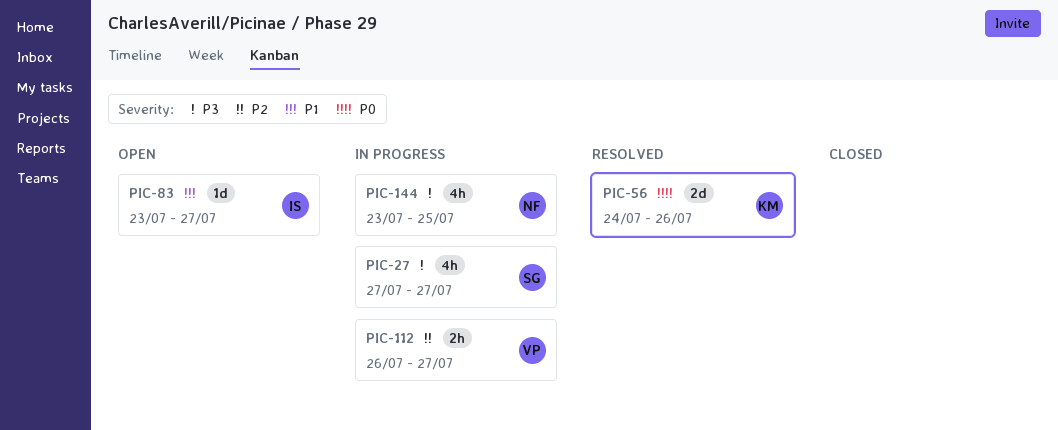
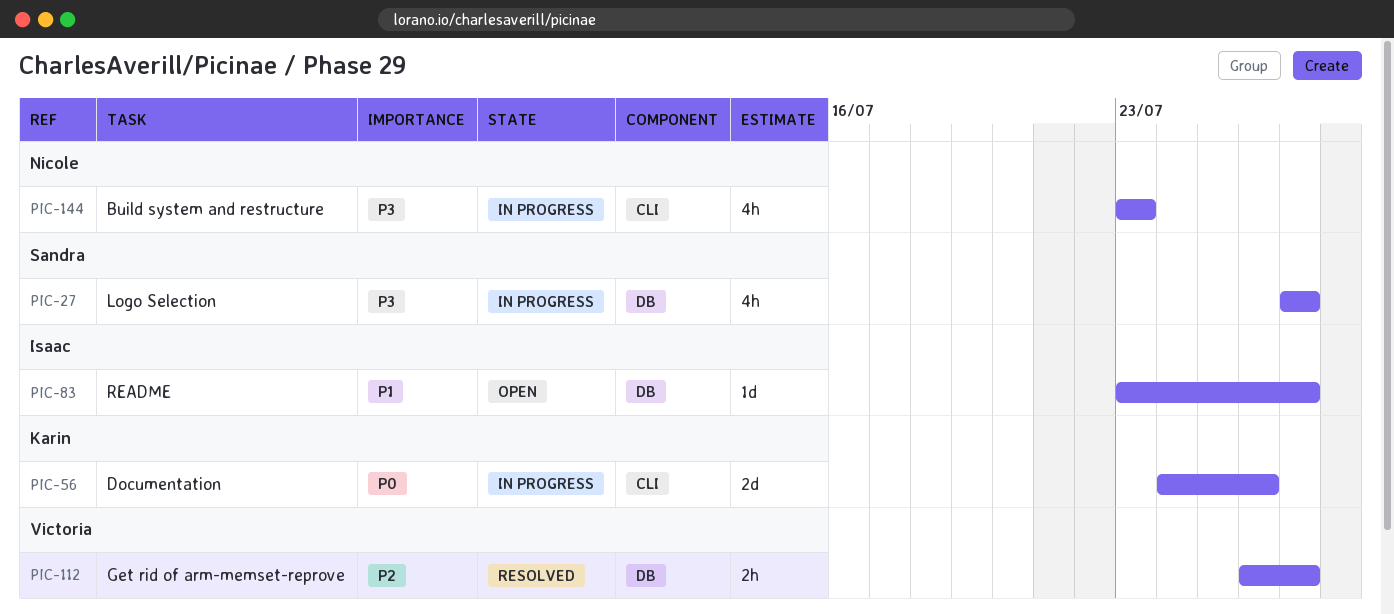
PIC-56, status: Resolved -> In progress
PIC-112, status: In progress -> Resolved
PIC-144, due: Jul 25 -> Jul 23

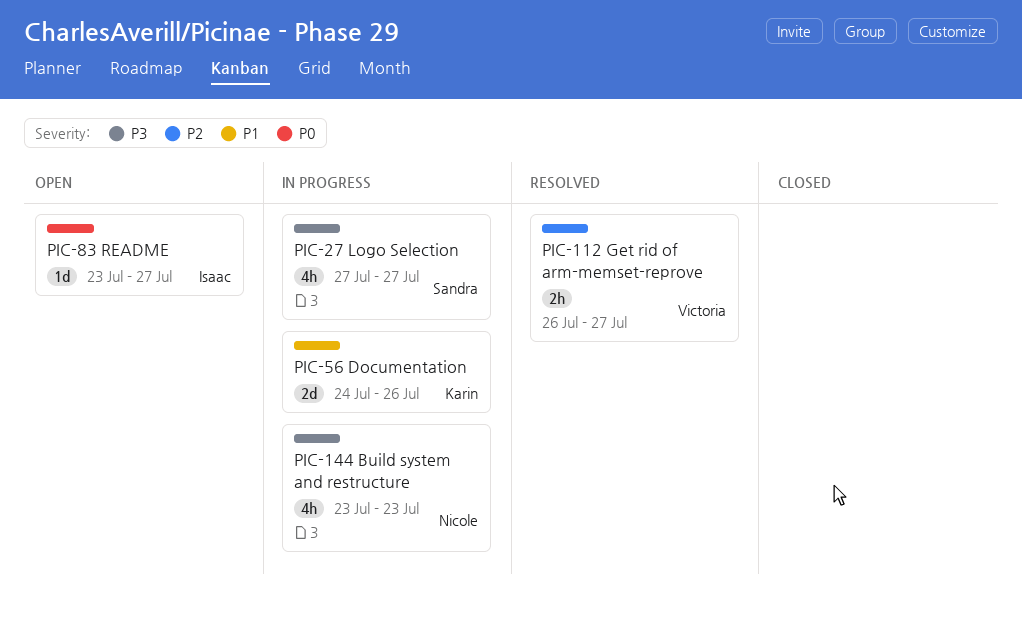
PIC-56, priority: P0 -> P1
PIC-83, priority: P1 -> P0

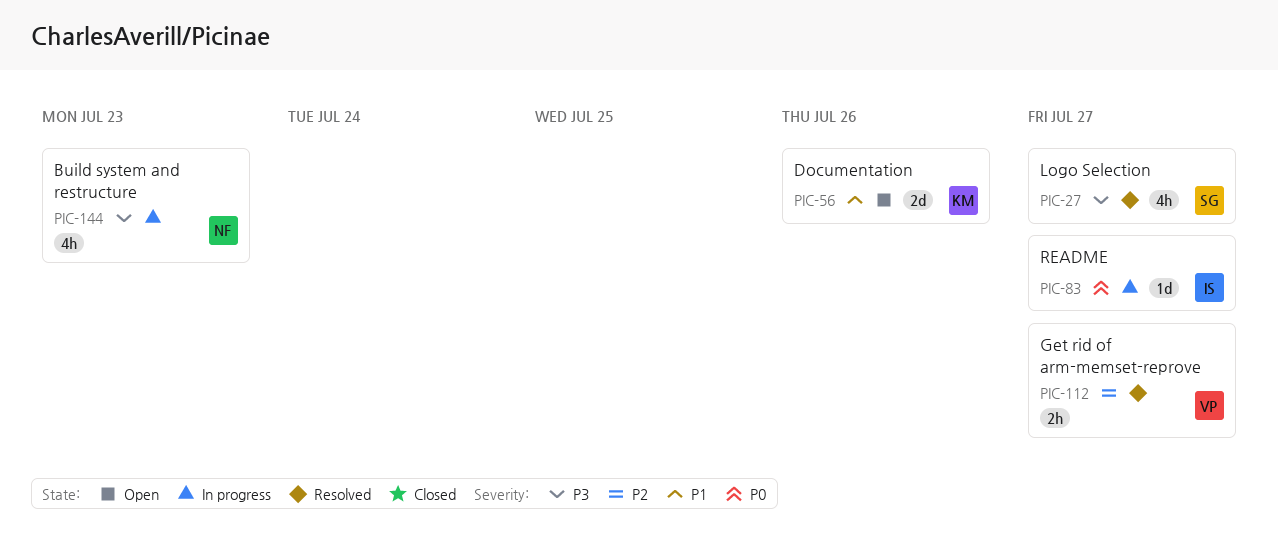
PIC-27, status: In progress -> Resolved
PIC-56, status: In progress -> Open
PIC-83, status: Open -> In progress

